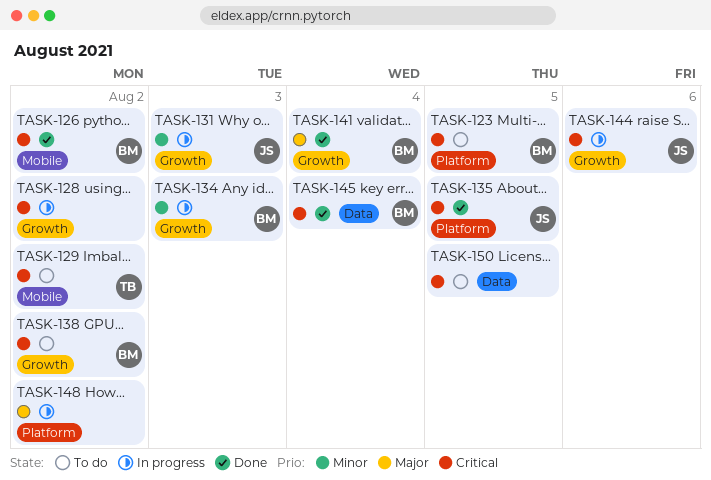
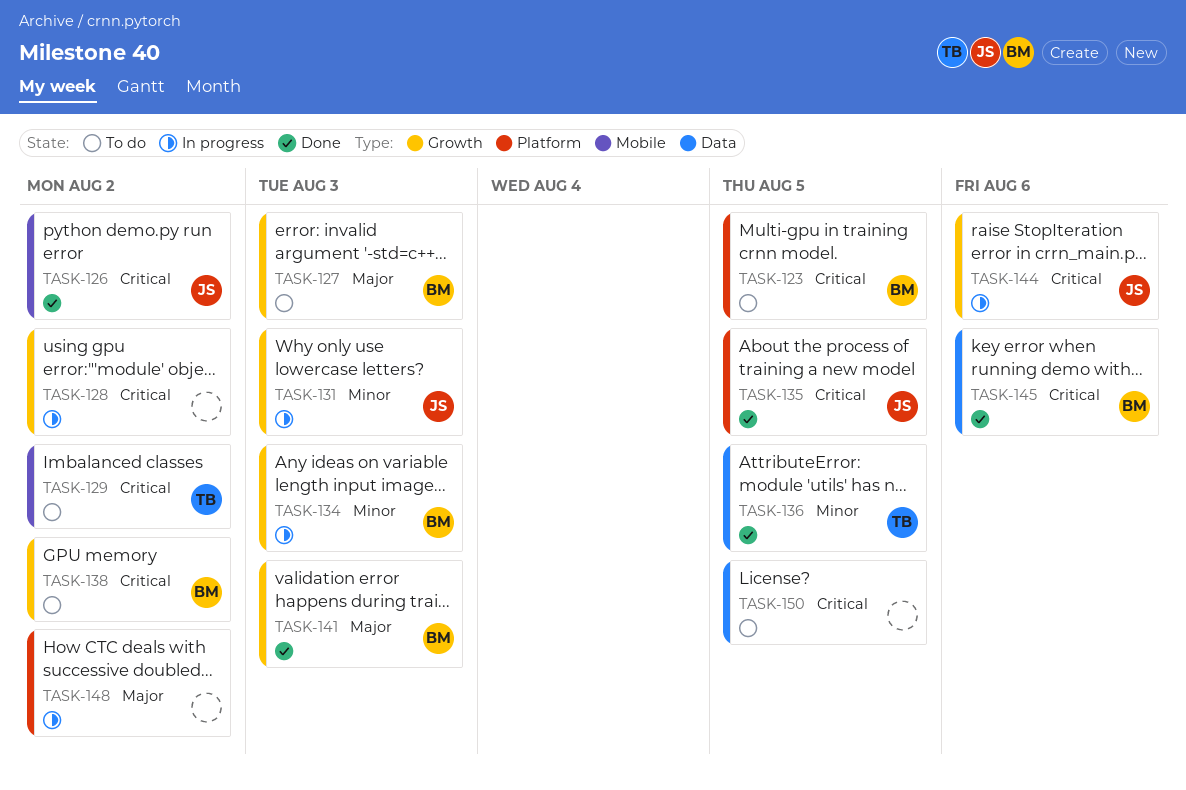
TASK-126, owner: BM -> JS
TASK-127: none -> present
TASK-136: none -> present
TASK-141, due: Aug 4 -> Aug 3
TASK-145, due: Aug 4 -> Aug 6

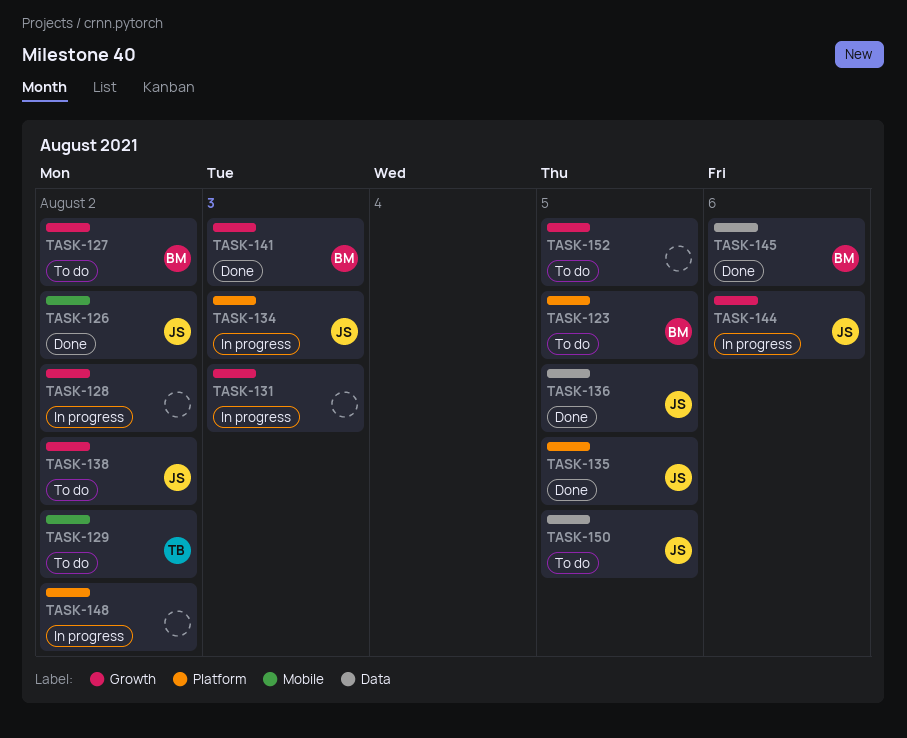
TASK-127, due: Aug 3 -> Aug 2
TASK-131, owner: JS -> none
TASK-134, owner: BM -> JS
TASK-134, label: Growth -> Platform
TASK-136, owner: TB -> JS
TASK-138, owner: BM -> JS
TASK-150, owner: none -> JS
TASK-152: none -> present

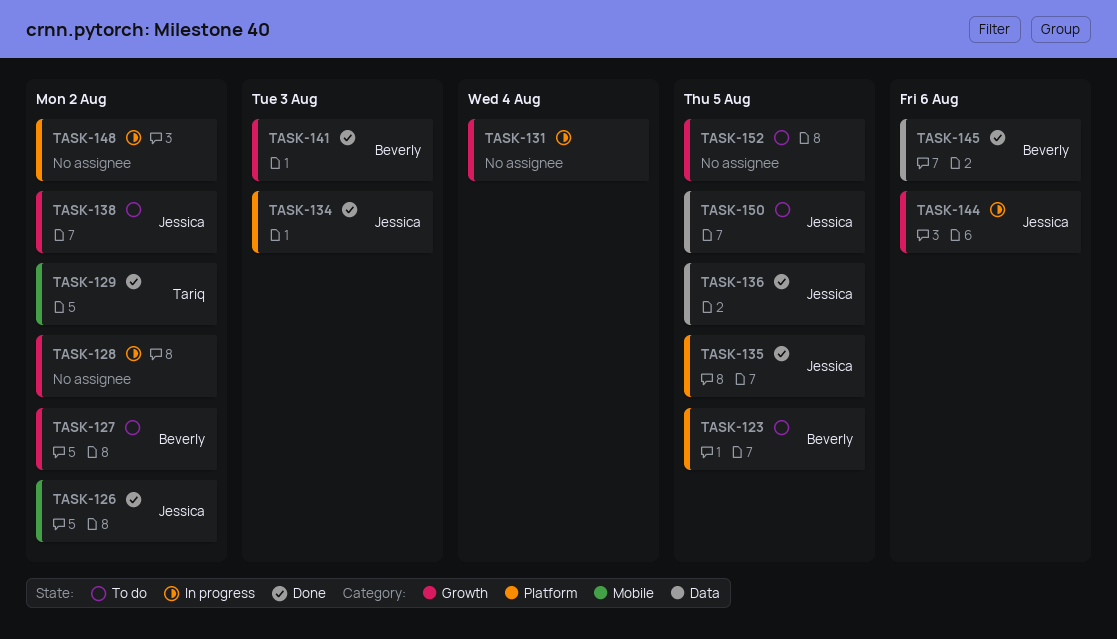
TASK-129, status: To do -> Done
TASK-131, due: Aug 3 -> Aug 4
TASK-134, status: In progress -> Done

